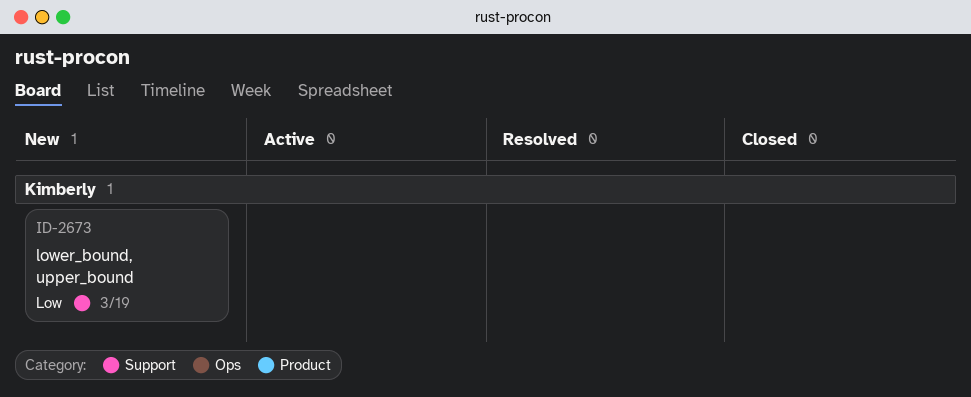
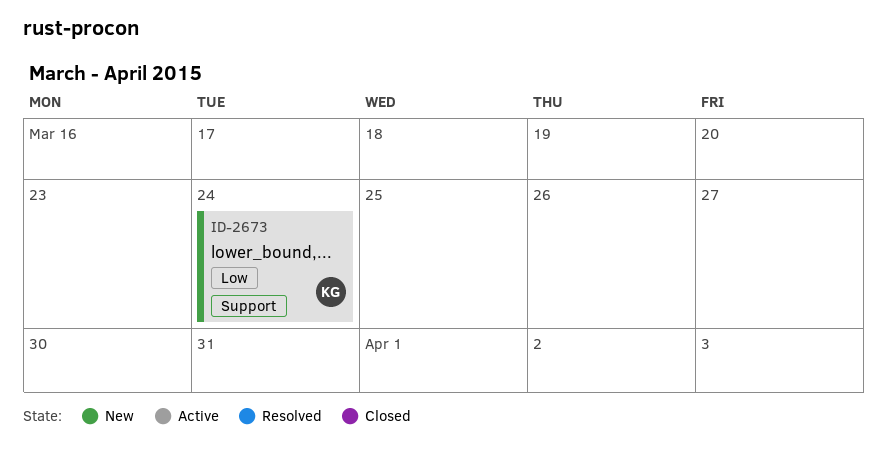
ID-2673, due: Mar 19 -> Mar 24

